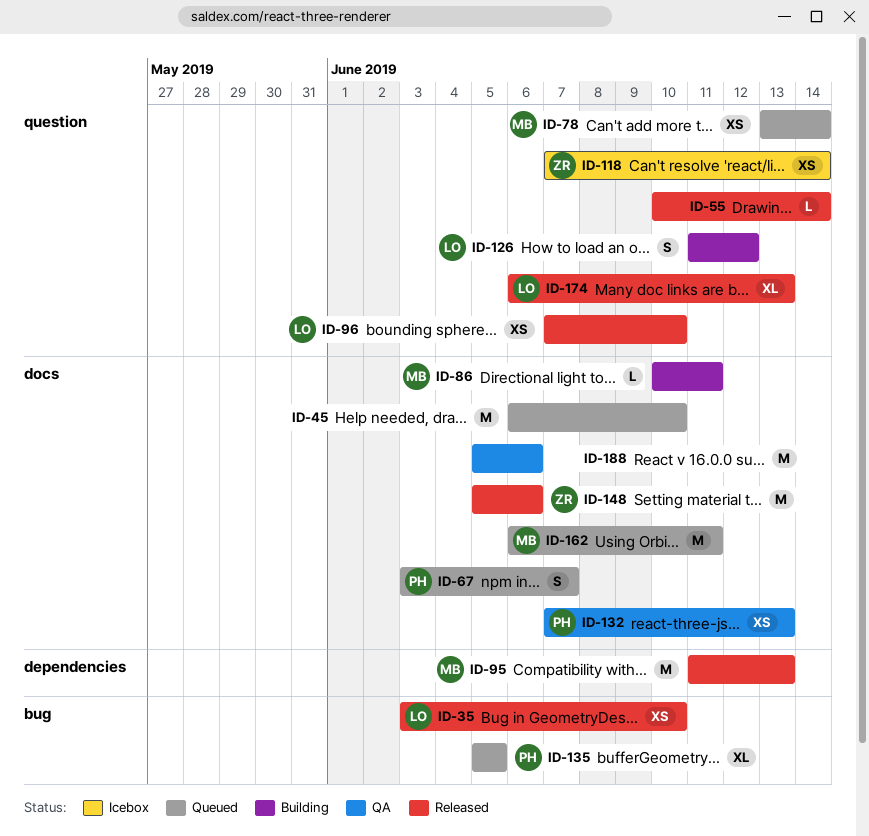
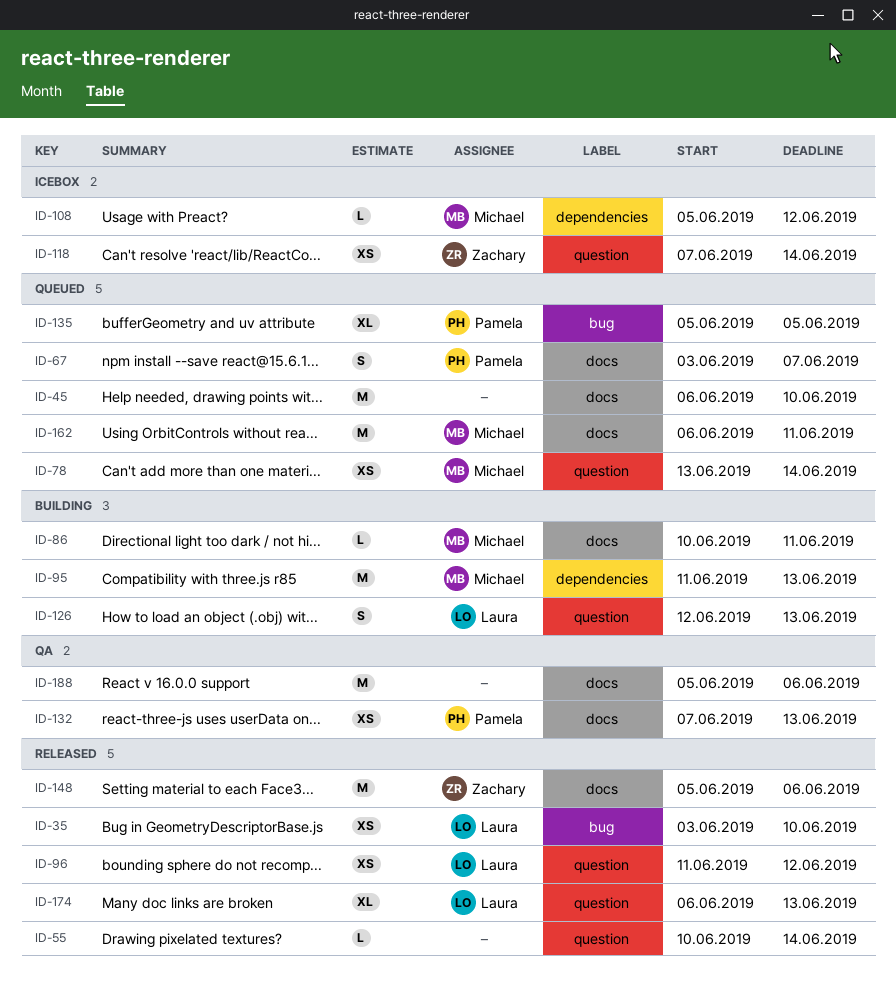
ID-95, status: Released -> Building
ID-96, start: Jun 7 -> Jun 11
ID-96, due: Jun 10 -> Jun 12
ID-108: none -> present
ID-126, start: Jun 11 -> Jun 12
ID-126, due: Jun 12 -> Jun 13

